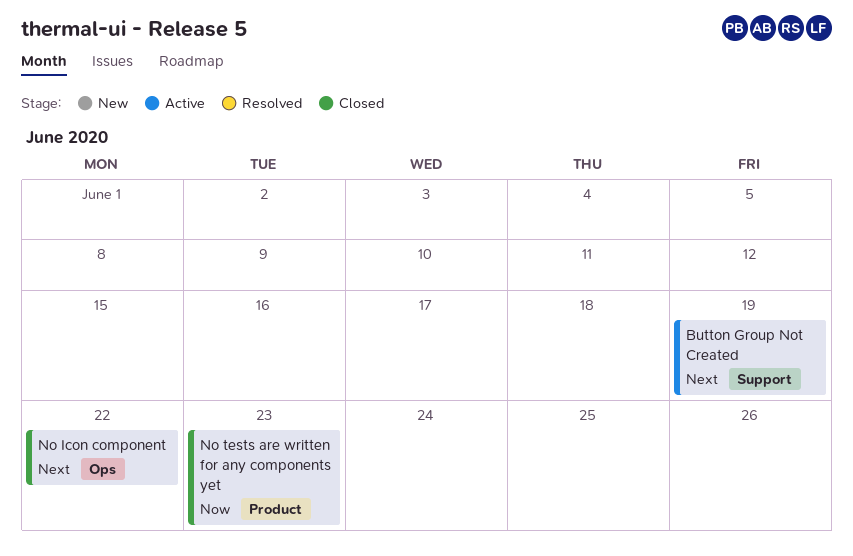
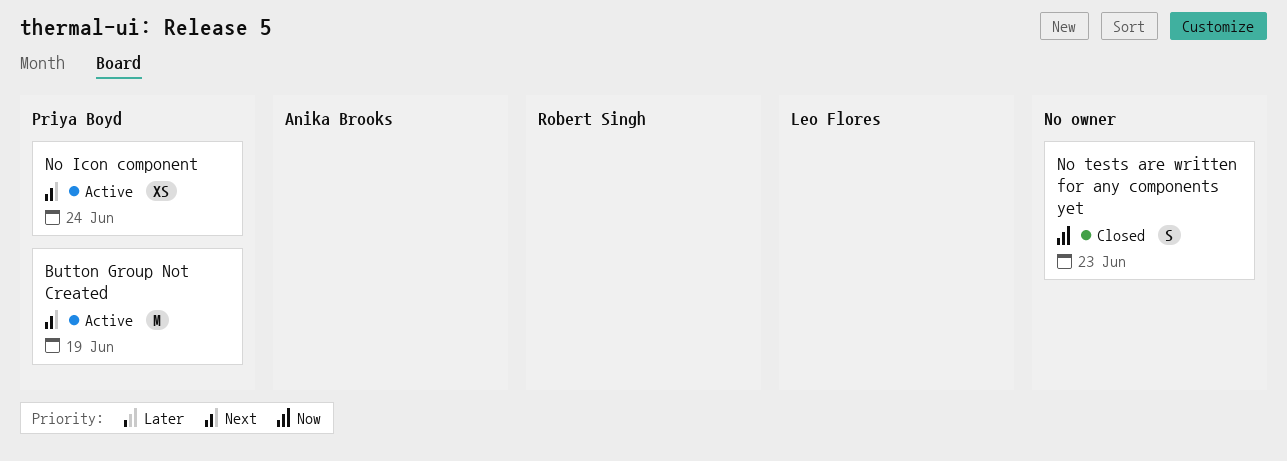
No Icon component, status: Closed -> Active
No Icon component, due: Jun 22 -> Jun 24

